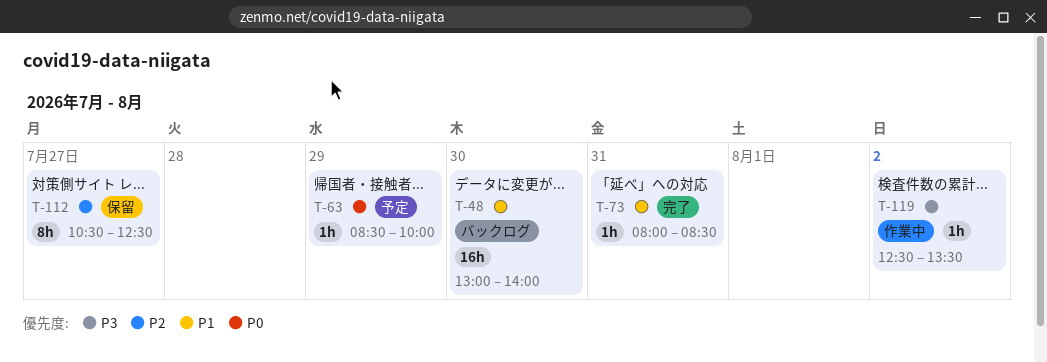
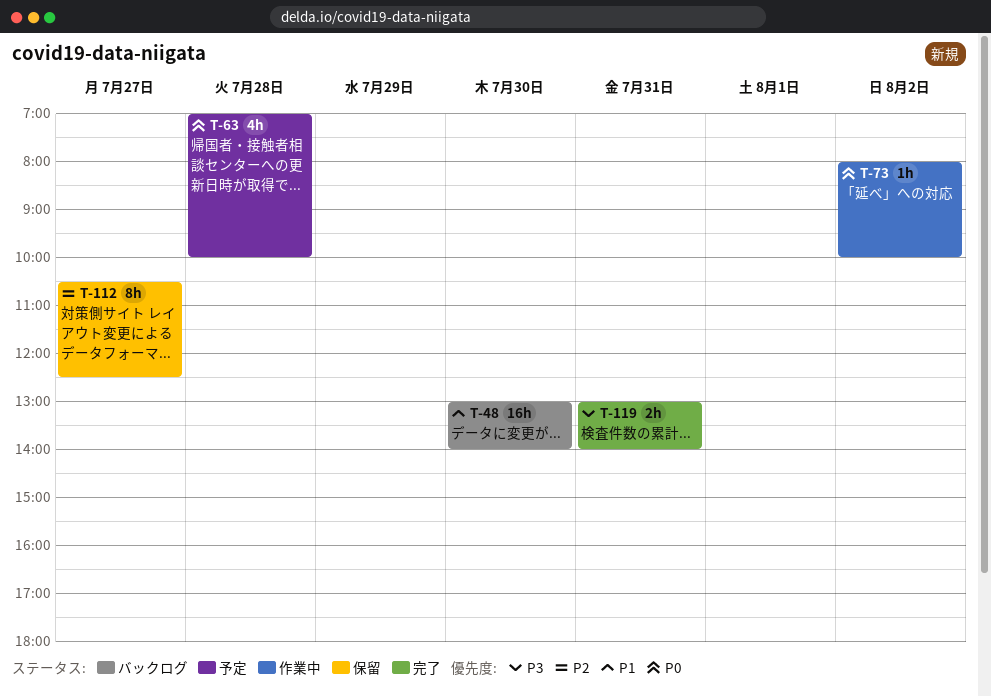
T-63, estimate: 1h -> 4h
T-63, day: Jul 29 -> Jul 28
T-63, begins: 08:30 -> 07:00
T-73, status: 完了 -> 作業中
T-73, priority: P1 -> P0
T-73, day: Jul 31 -> Aug 2
T-73, ends: 08:30 -> 10:00
T-119, status: 作業中 -> 完了
T-119, estimate: 1h -> 2h
T-119, day: Aug 2 -> Jul 31
T-119, begins: 12:30 -> 13:00
T-119, ends: 13:30 -> 14:00

